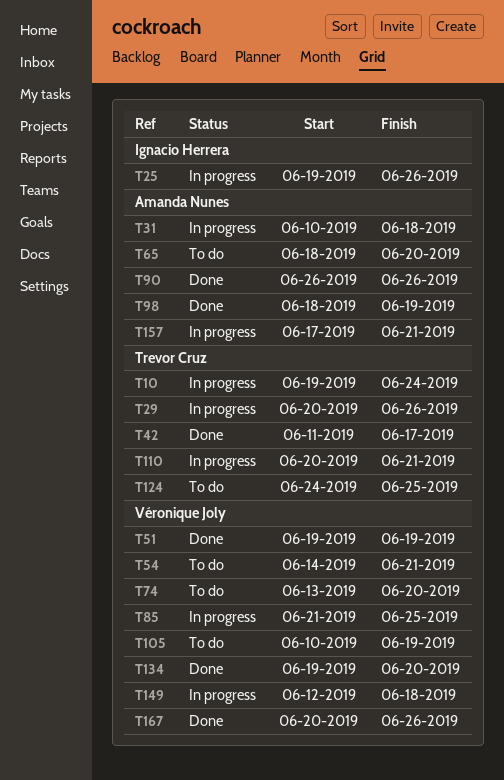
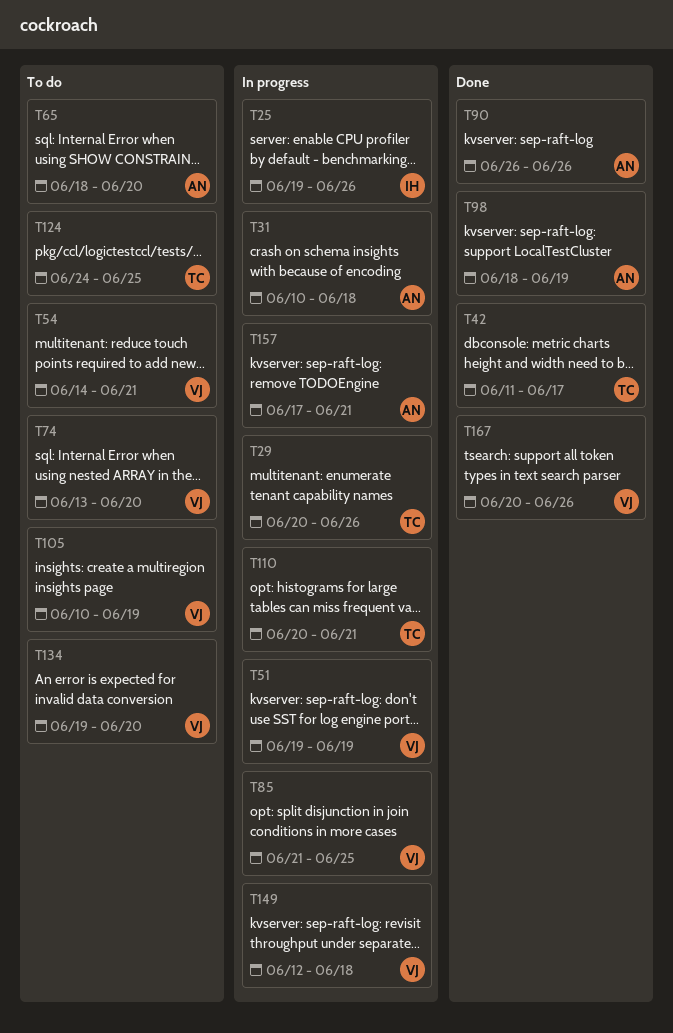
T10: present -> none
T51, status: Done -> In progress
T134, status: Done -> To do

